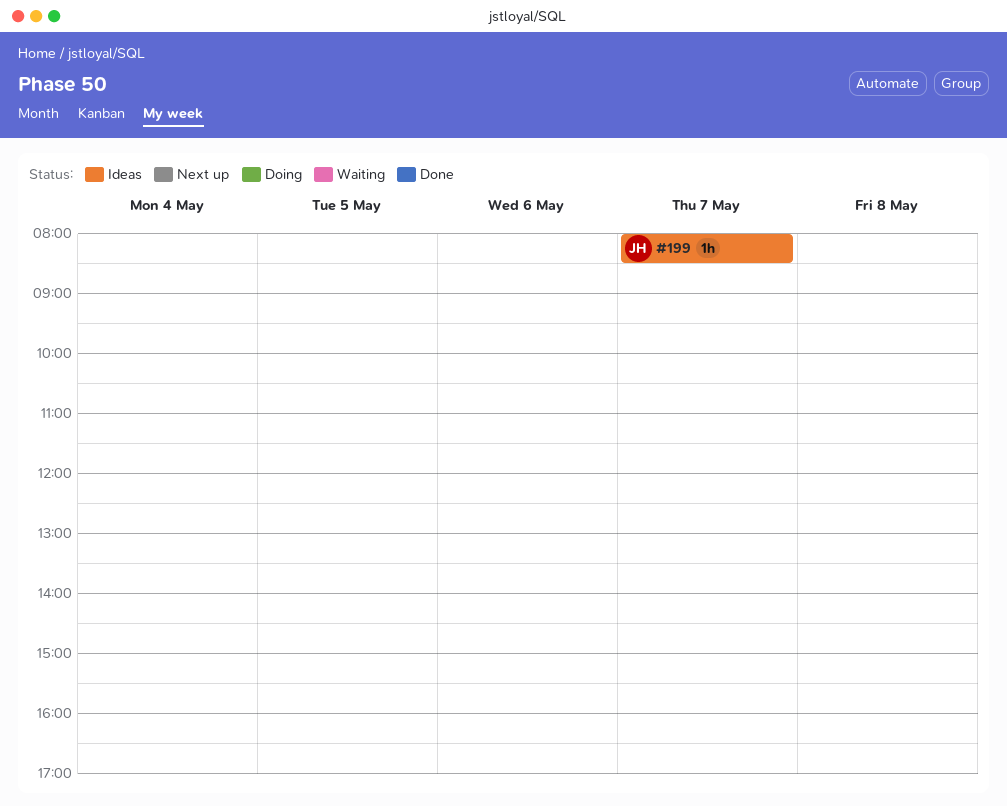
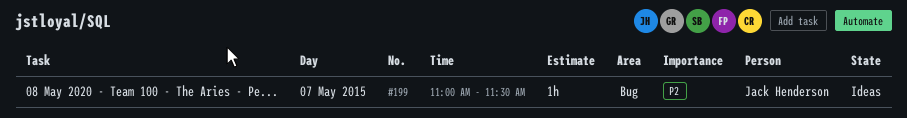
#199, begins: 08:00 -> 11:00
#199, ends: 08:30 -> 11:30

